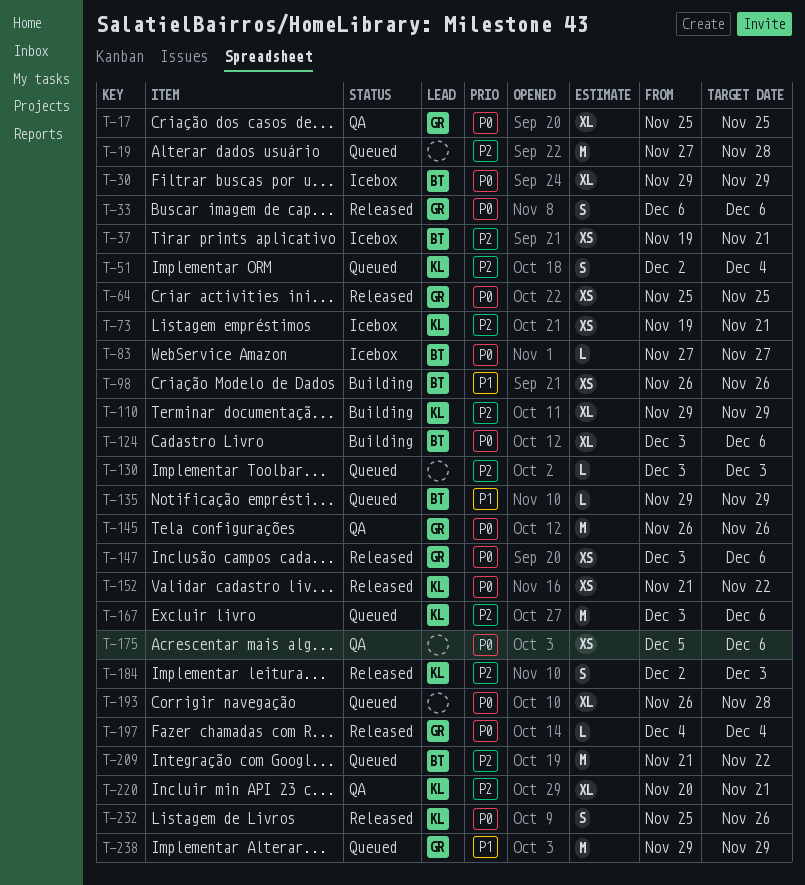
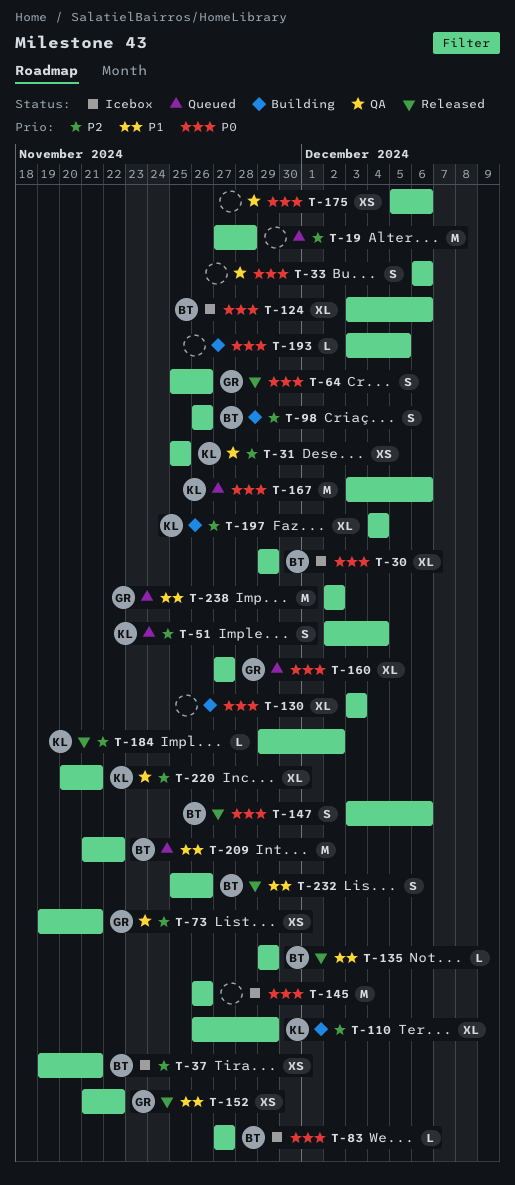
T-17: present -> none
T-31: none -> present
T-33, status: Released -> QA
T-33, owner: GR -> none
T-64, estimate: XS -> S
T-64, due: Nov 25 -> Nov 26
T-73, status: Icebox -> QA
T-73, owner: KL -> GR
T-98, priority: P1 -> P2
T-98, estimate: XS -> S
T-110, start: Nov 29 -> Nov 26
T-124, status: Building -> Icebox
T-130, status: Queued -> Building
T-130, priority: P2 -> P0
T-130, estimate: L -> XL
T-135, status: Queued -> Released
T-145, status: QA -> Icebox
T-145, owner: GR -> none
T-147, owner: GR -> BT
T-147, estimate: XS -> S
T-152, owner: KL -> GR
T-152, priority: P0 -> P1
T-160: none -> present
T-167, priority: P2 -> P0
T-184, estimate: S -> L
T-184, start: Dec 2 -> Nov 29
T-184, due: Dec 3 -> Dec 2
T-193, status: Queued -> Building
T-193, estimate: XL -> L
T-193, start: Nov 26 -> Dec 3
T-193, due: Nov 28 -> Dec 5
T-197, status: Released -> Building
T-197, owner: GR -> KL
T-197, priority: P0 -> P2
T-197, estimate: L -> XL
T-209, priority: P2 -> P1
T-232, owner: KL -> BT
T-232, priority: P0 -> P1
T-238, start: Nov 29 -> Dec 2
T-238, due: Nov 29 -> Dec 2

